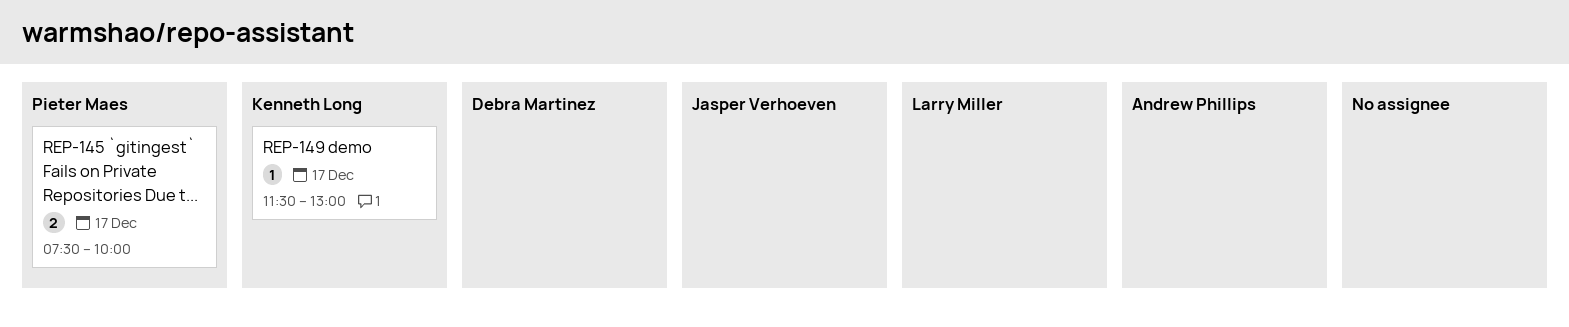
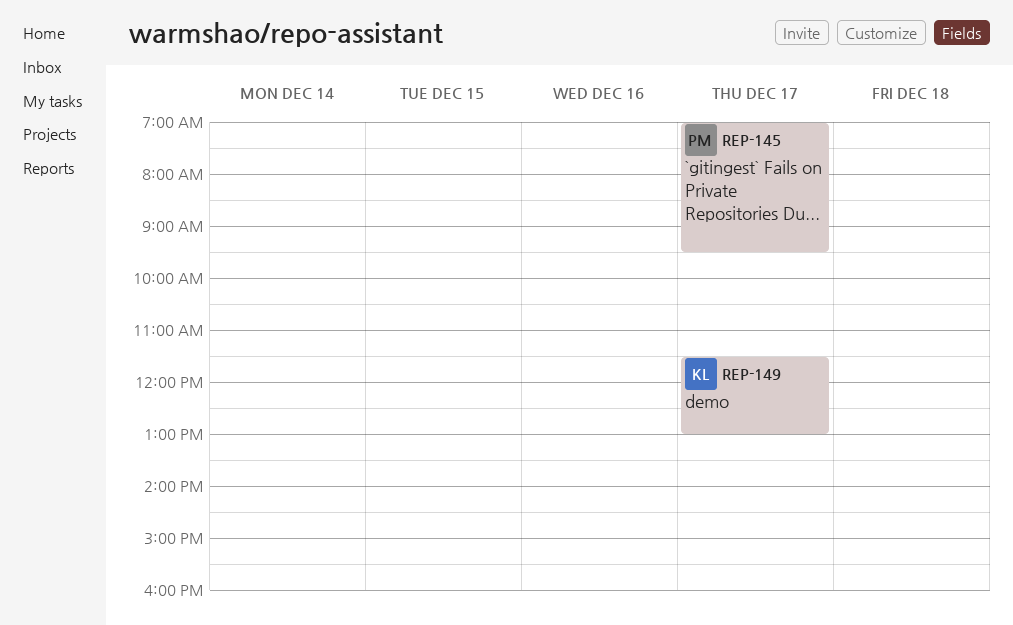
REP-145, begins: 07:30 -> 07:00
REP-145, ends: 10:00 -> 09:30

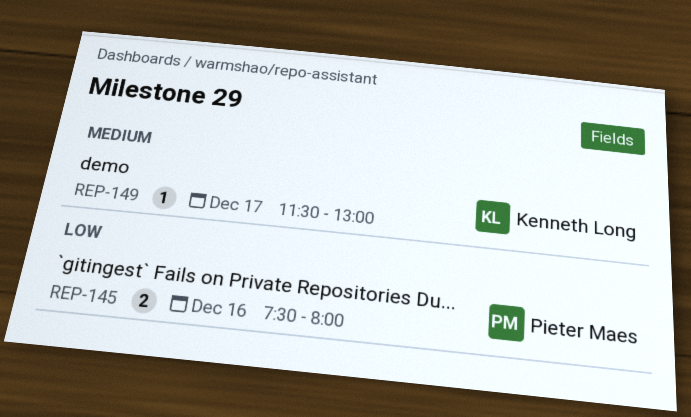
REP-145, day: Dec 17 -> Dec 16
REP-145, begins: 07:00 -> 07:30
REP-145, ends: 09:30 -> 08:00

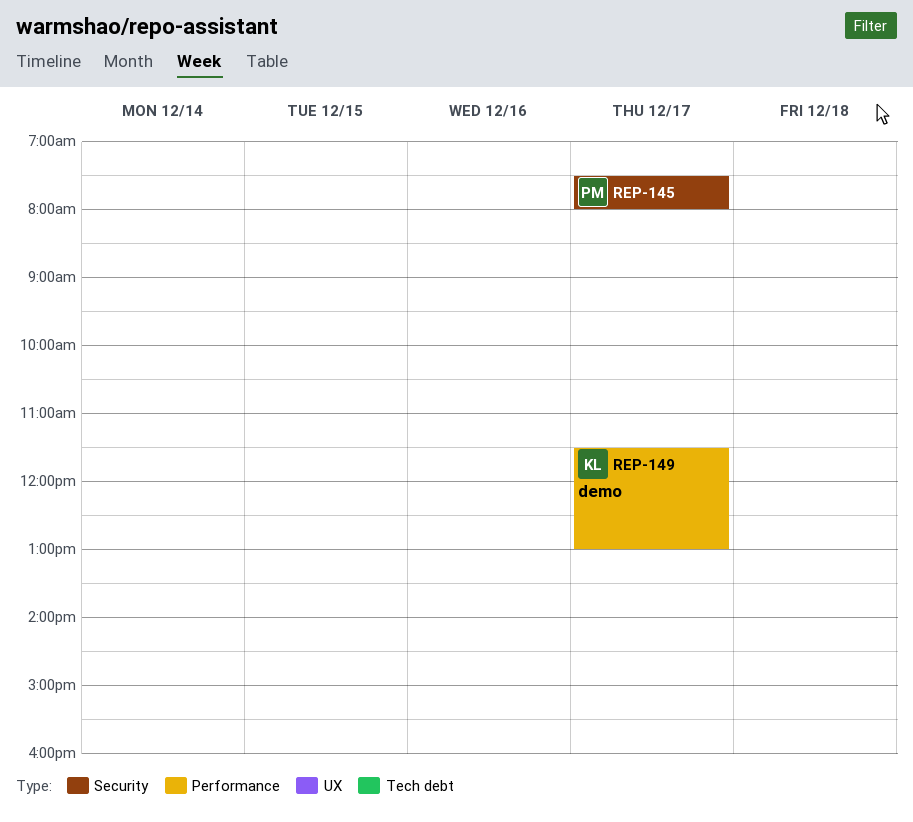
REP-145, day: Dec 16 -> Dec 17

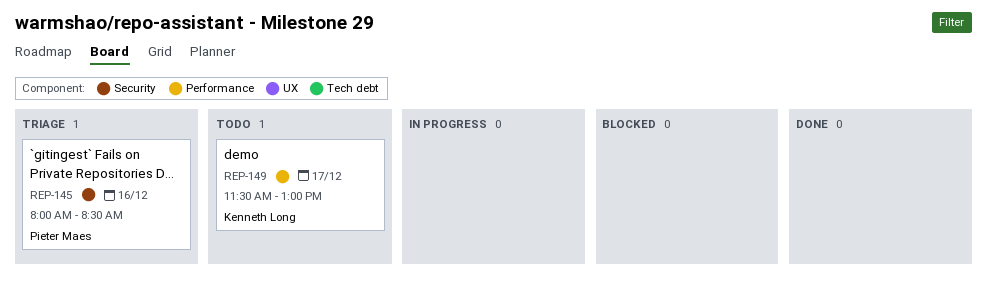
REP-145, day: Dec 17 -> Dec 16
REP-145, begins: 07:30 -> 08:00
REP-145, ends: 08:00 -> 08:30

